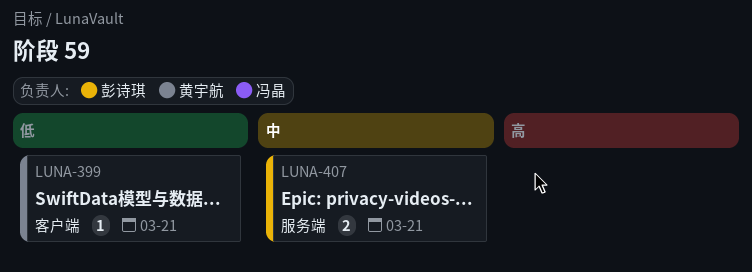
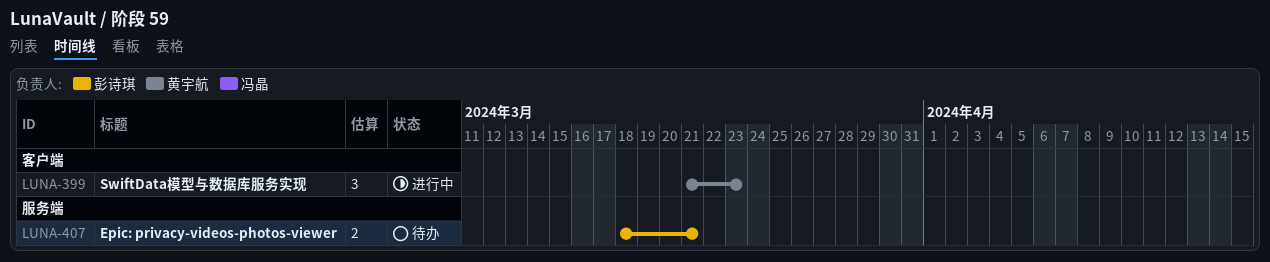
LUNA-399, estimate: 1 -> 3
LUNA-399, due: Mar 21 -> Mar 23

